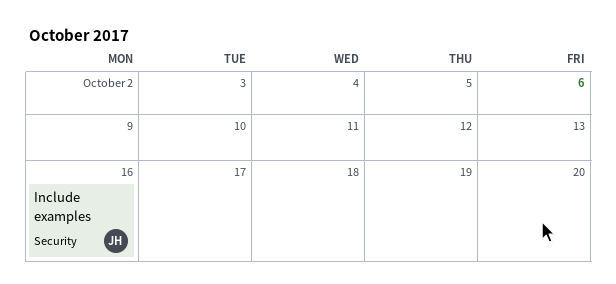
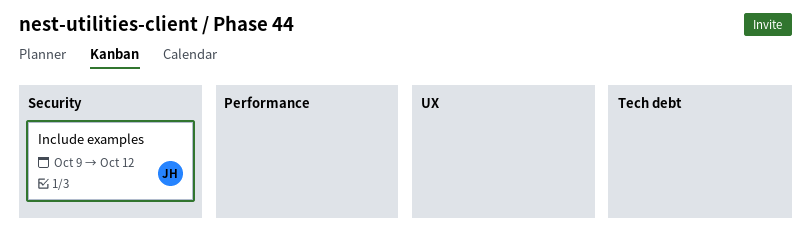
Include examples, due: Oct 16 -> Oct 12

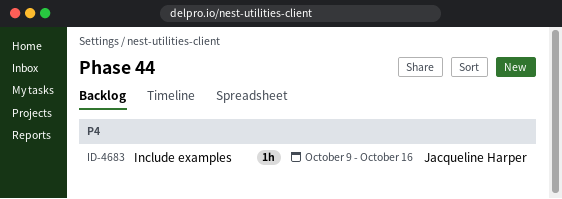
Include examples, due: Oct 12 -> Oct 16

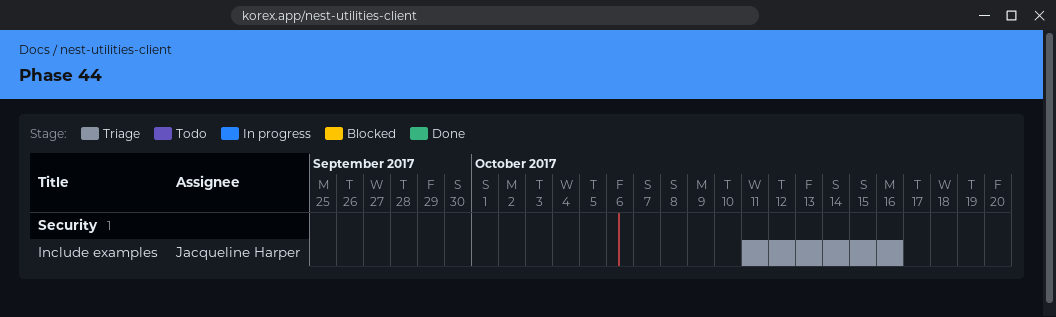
Include examples, start: Oct 9 -> Oct 11

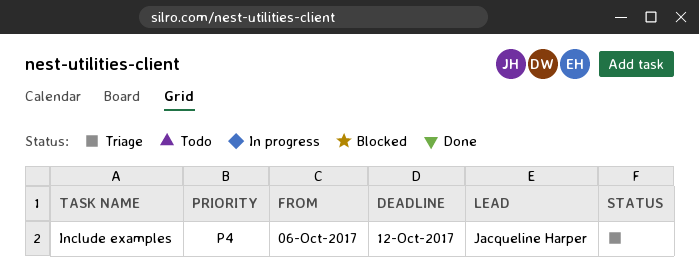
Include examples, start: Oct 11 -> Oct 6
Include examples, due: Oct 16 -> Oct 12

